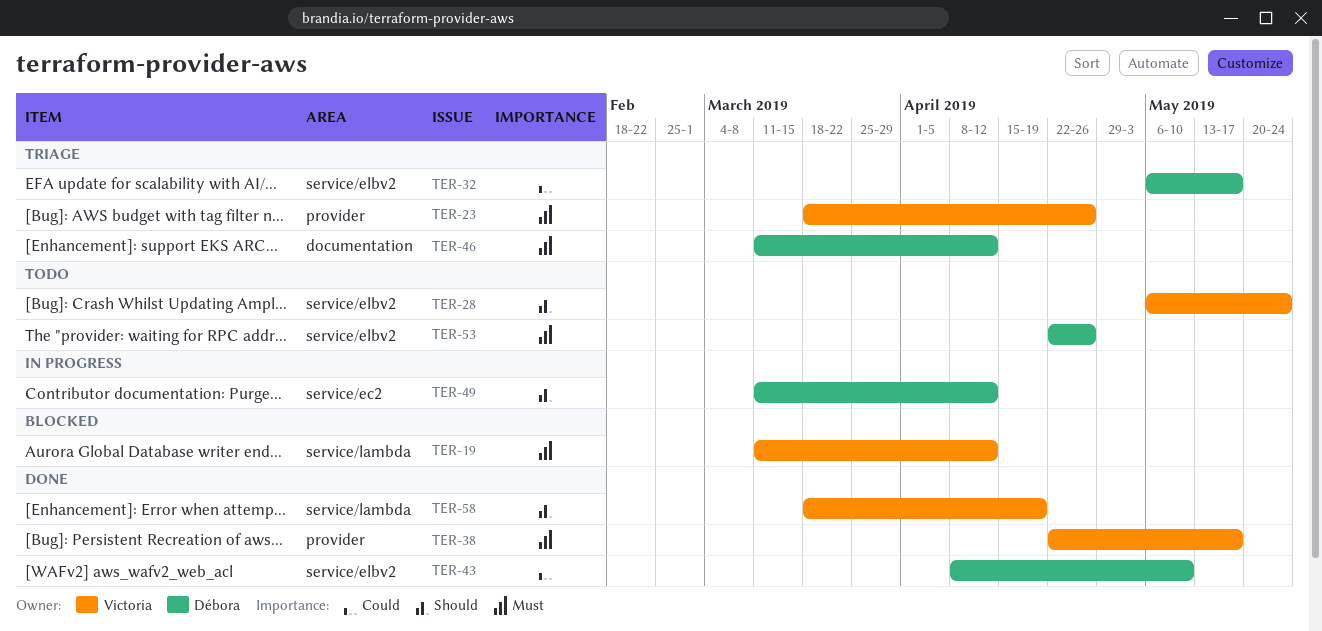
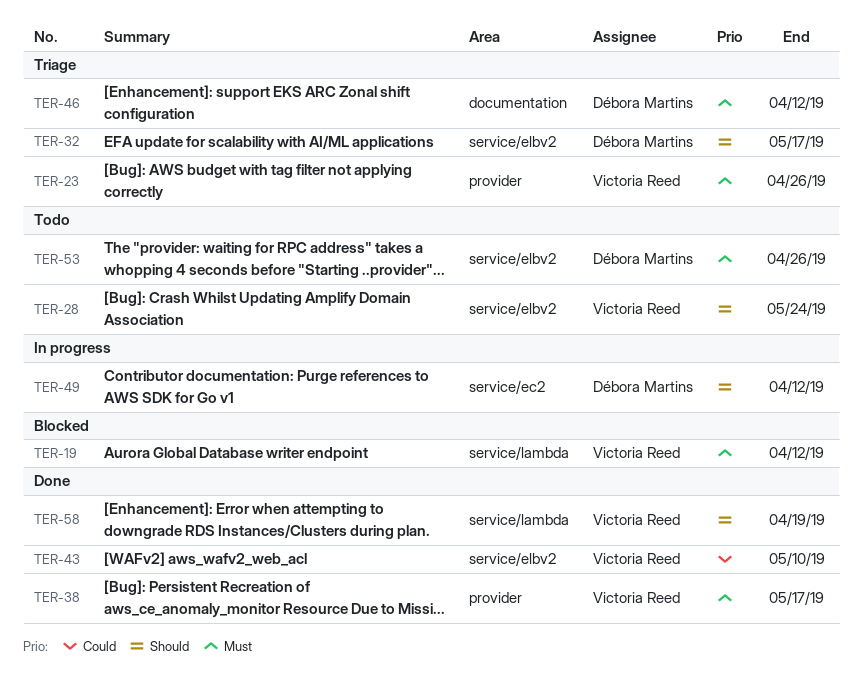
TER-32, priority: Could -> Should
TER-43, owner: Débora Martins -> Victoria Reed

